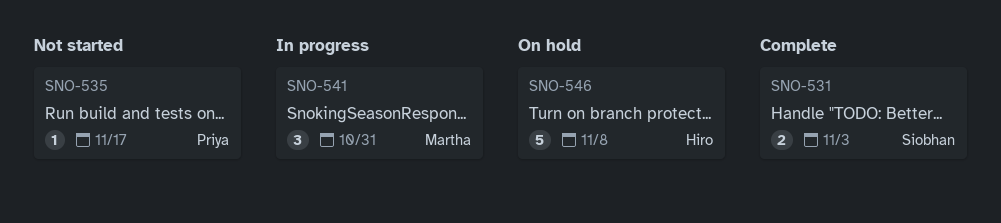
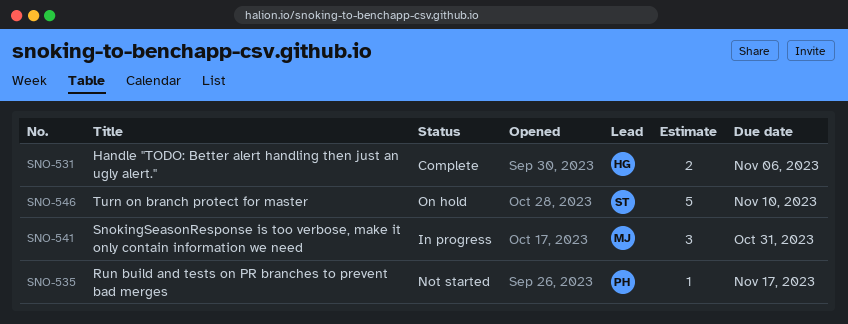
SNO-531, owner: Siobhan -> Hiro
SNO-531, due: Nov 3 -> Nov 6
SNO-546, owner: Hiro -> Siobhan
SNO-546, due: Nov 8 -> Nov 10

